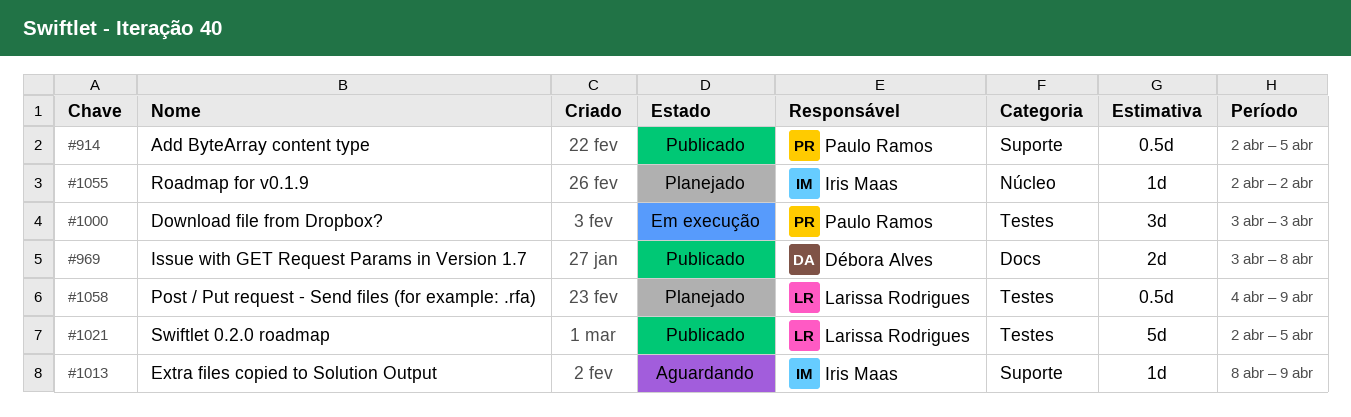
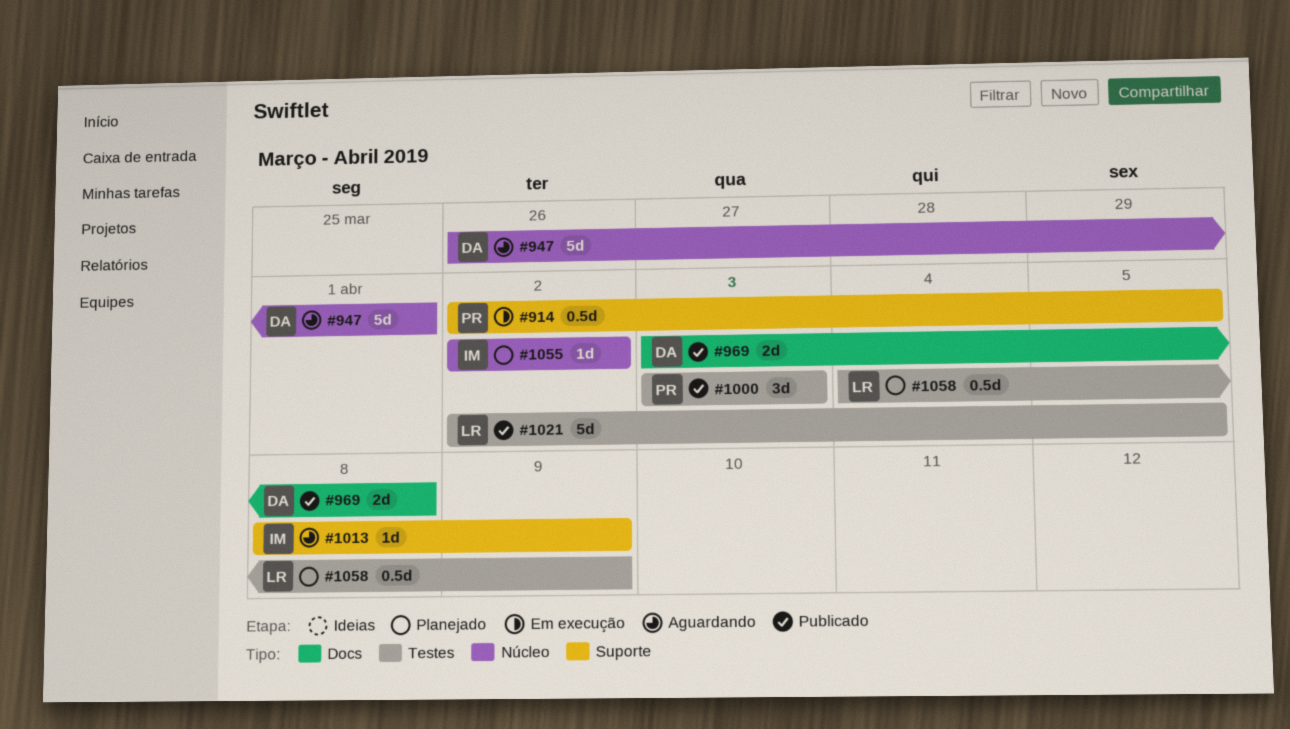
#914, status: Publicado -> Em execução
#947: none -> present
#1000, status: Em execução -> Publicado

